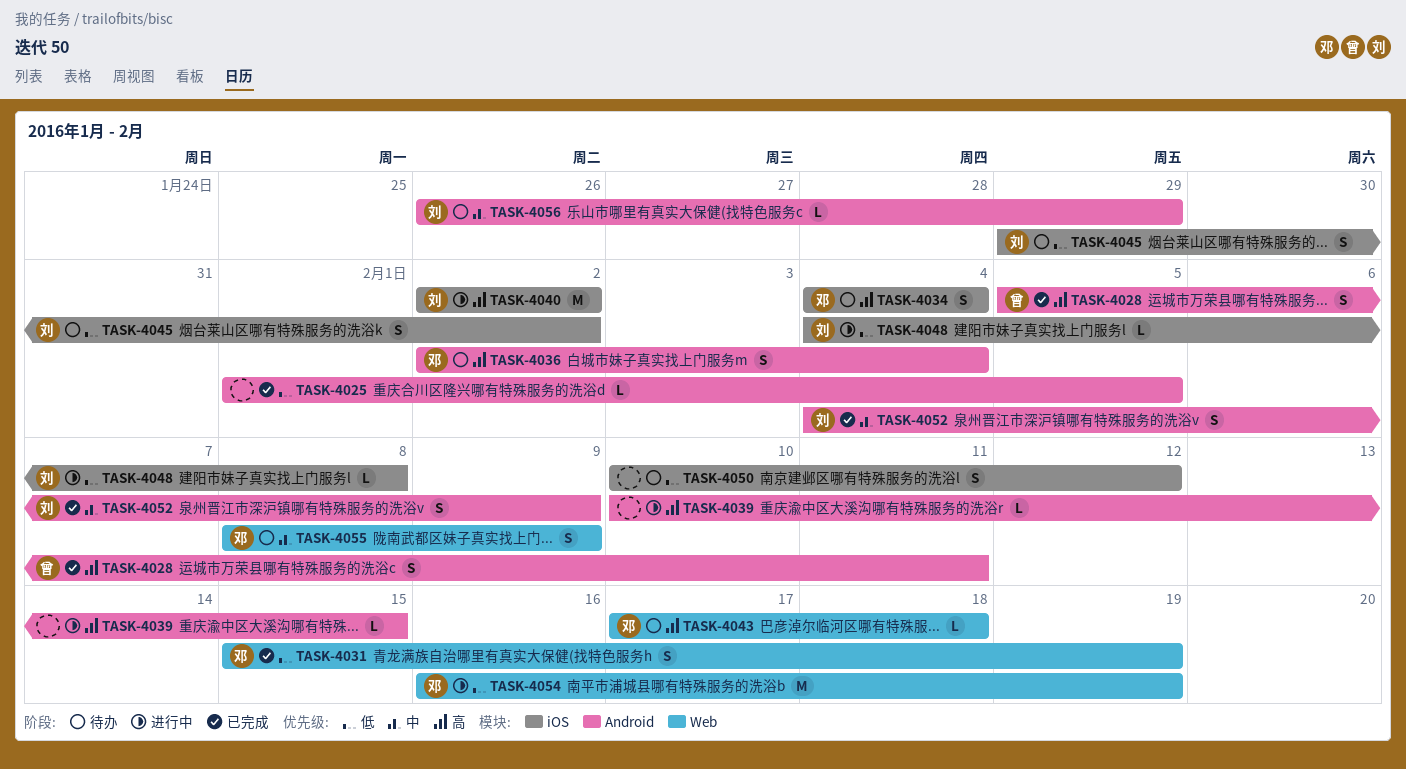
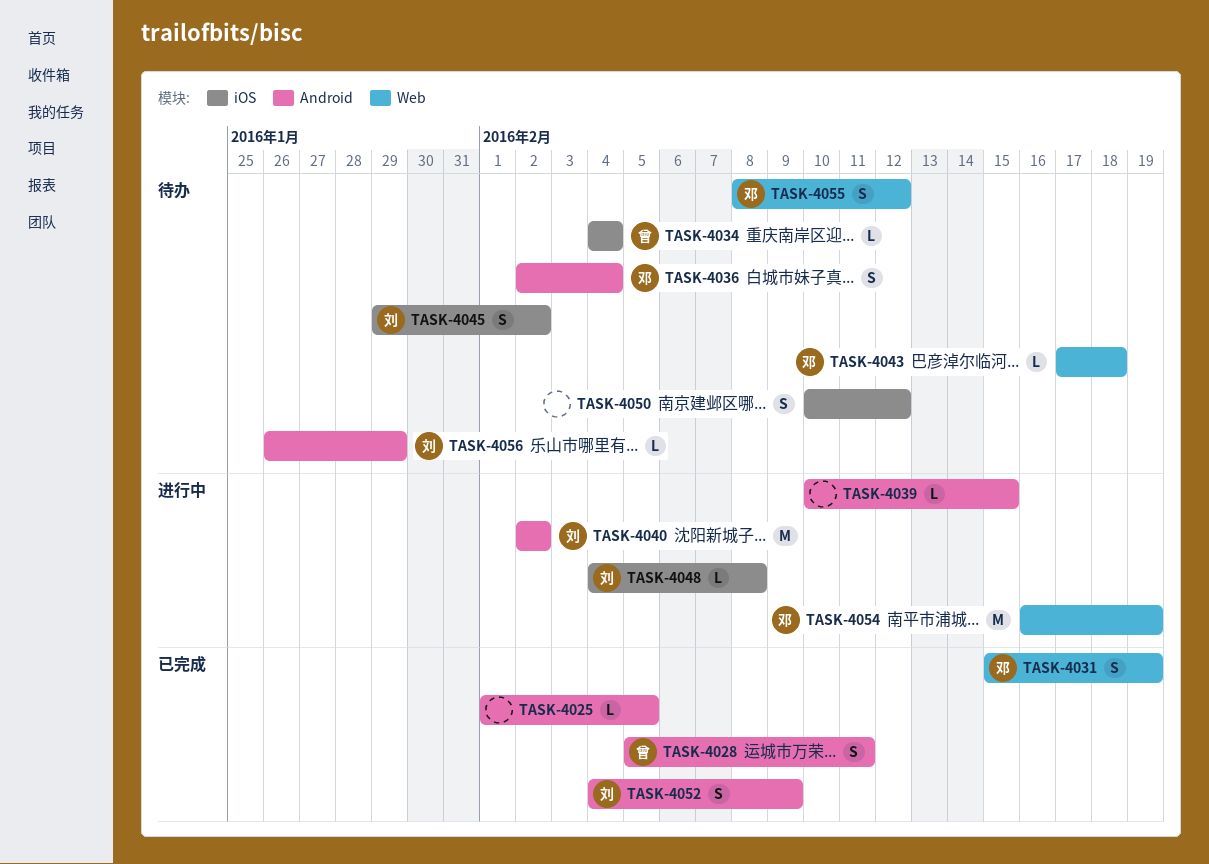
TASK-4034, owner: 邓 -> 曾
TASK-4034, estimate: S -> L
TASK-4040, label: iOS -> Android
TASK-4055, due: Feb 9 -> Feb 12

